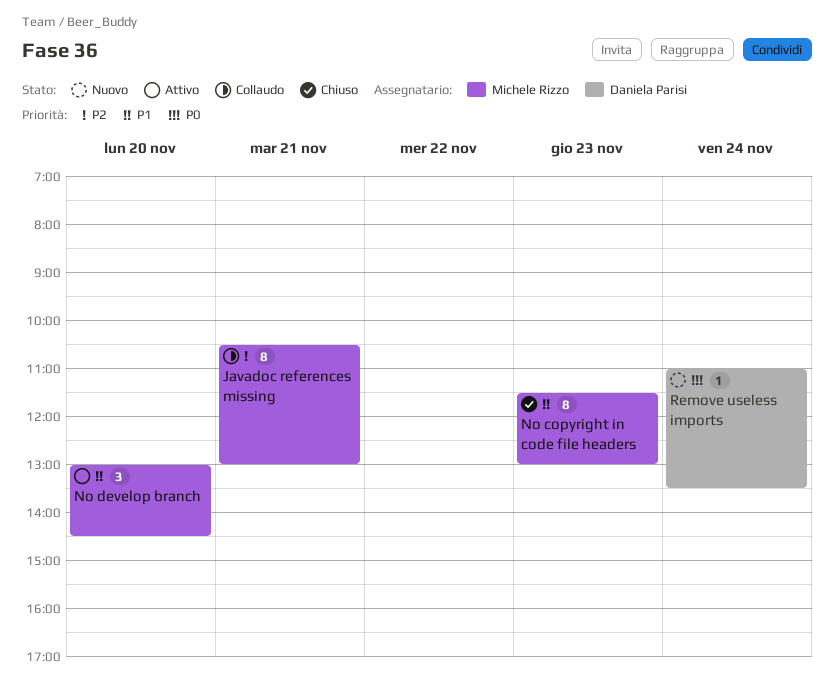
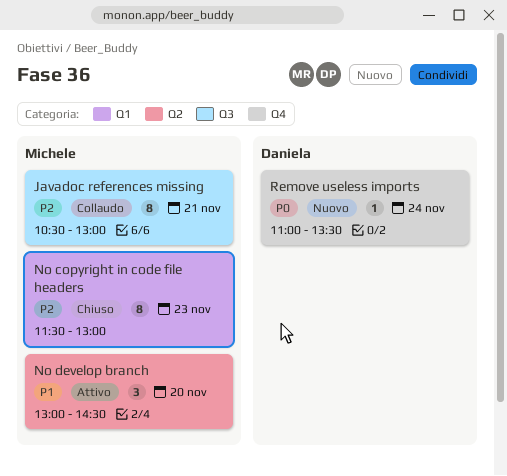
No copyright in code file headers, priority: P1 -> P2

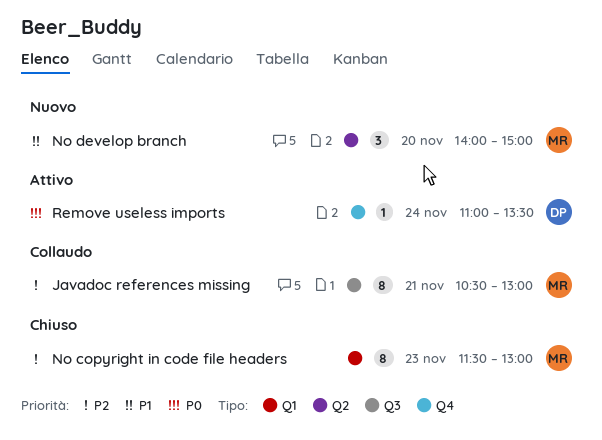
No develop branch, status: Attivo -> Nuovo
No develop branch, begins: 13:00 -> 14:00
No develop branch, ends: 14:30 -> 15:00
Remove useless imports, status: Nuovo -> Attivo

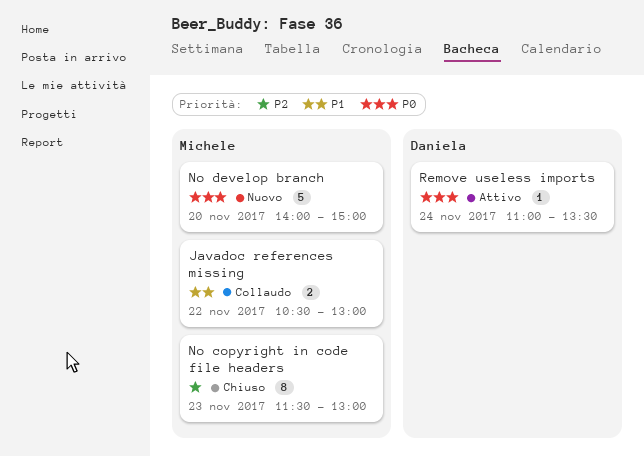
Javadoc references missing, priority: P2 -> P1
Javadoc references missing, estimate: 8 -> 2
Javadoc references missing, day: Nov 21 -> Nov 22
No develop branch, priority: P1 -> P0
No develop branch, estimate: 3 -> 5

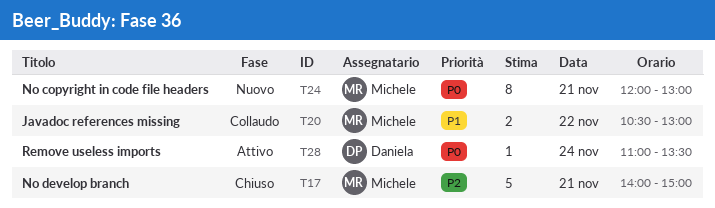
No copyright in code file headers, status: Chiuso -> Nuovo
No copyright in code file headers, priority: P2 -> P0
No copyright in code file headers, day: Nov 23 -> Nov 21
No copyright in code file headers, begins: 11:30 -> 12:00
No develop branch, status: Nuovo -> Chiuso
No develop branch, priority: P0 -> P2
No develop branch, day: Nov 20 -> Nov 21

